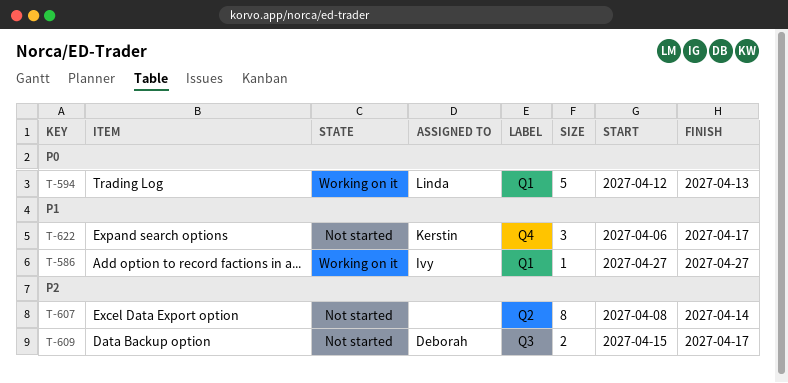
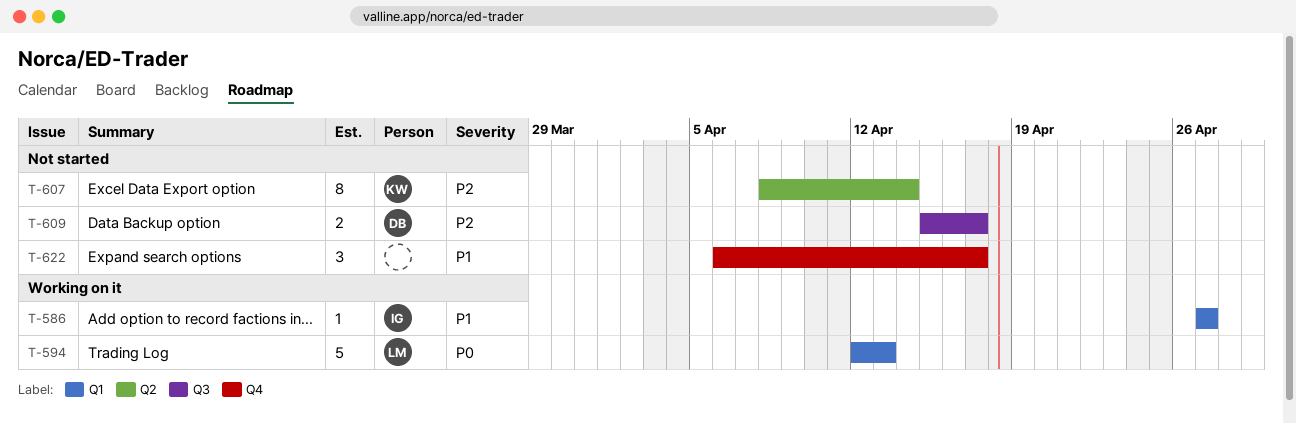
T-607, owner: none -> Kerstin
T-622, owner: Kerstin -> none

